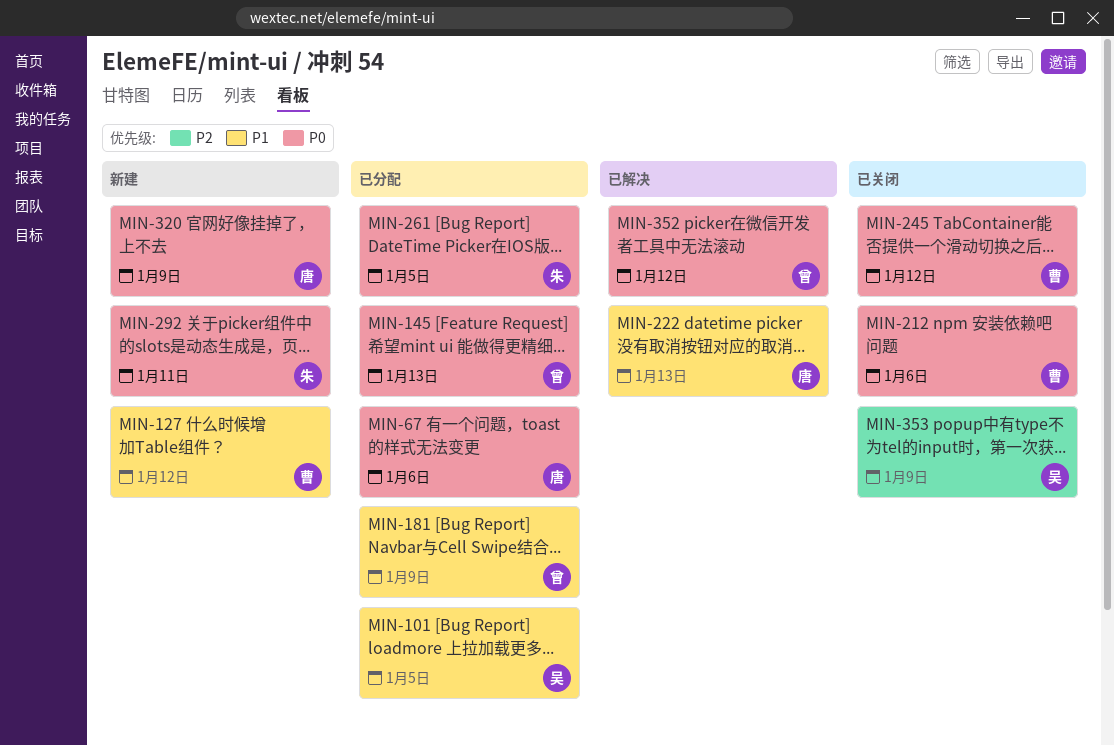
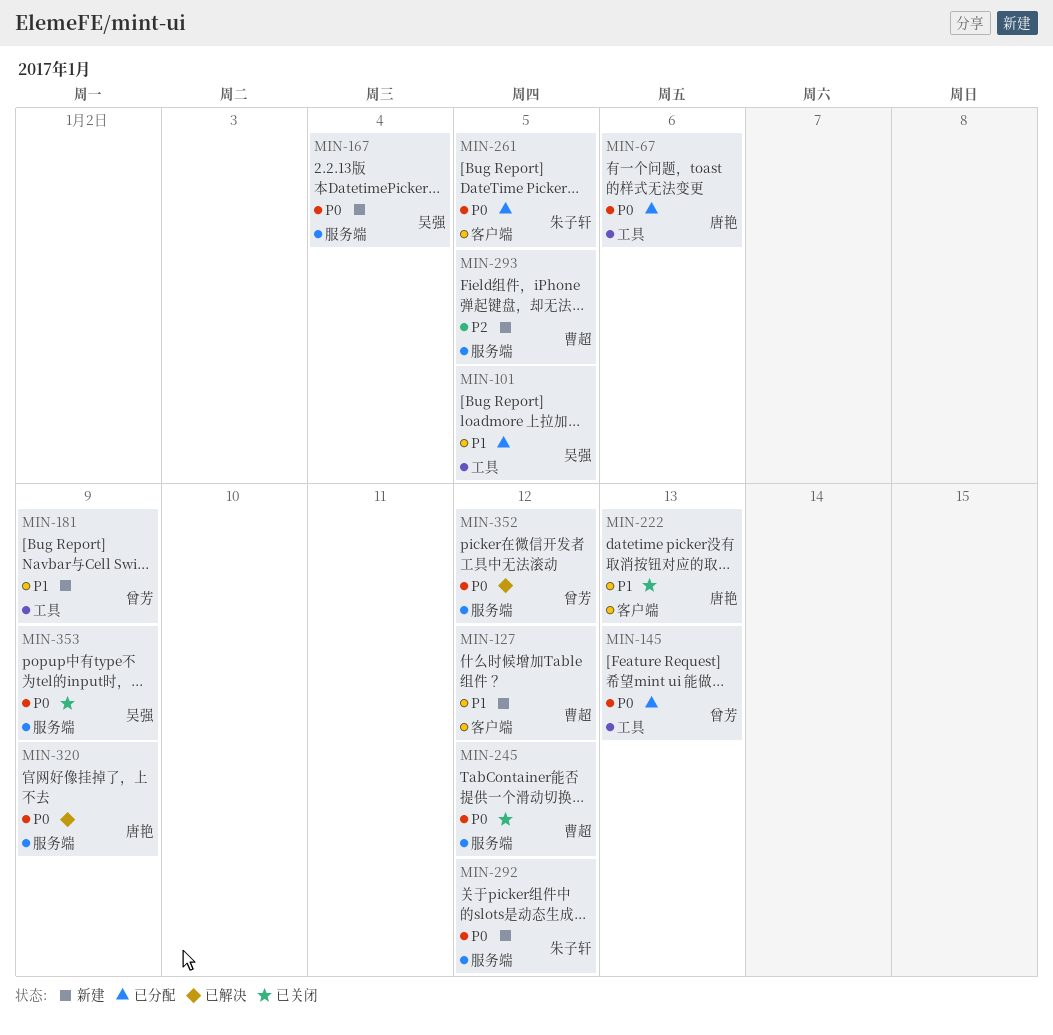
MIN-167: none -> present
MIN-181, status: 已分配 -> 新建
MIN-212: present -> none
MIN-222, status: 已解决 -> 已关闭
MIN-292, due: Jan 11 -> Jan 12
MIN-293: none -> present
MIN-320, status: 新建 -> 已解决
MIN-353, priority: P2 -> P0

